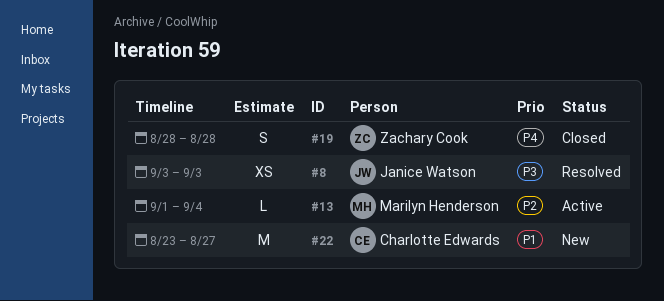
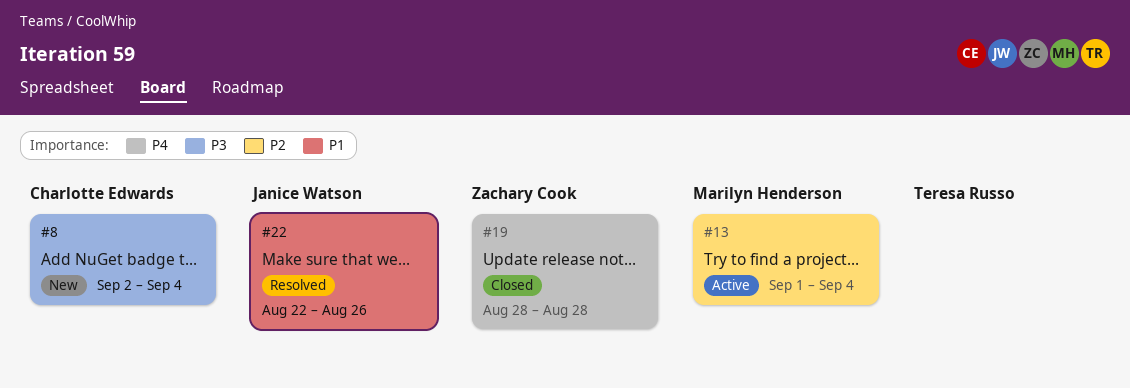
#8, status: Resolved -> New
#8, owner: Janice Watson -> Charlotte Edwards
#8, start: Sep 3 -> Sep 2
#8, due: Sep 3 -> Sep 4
#22, status: New -> Resolved
#22, owner: Charlotte Edwards -> Janice Watson
#22, start: Aug 23 -> Aug 22
#22, due: Aug 27 -> Aug 26

